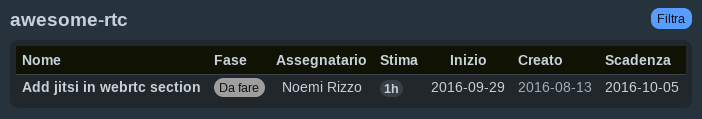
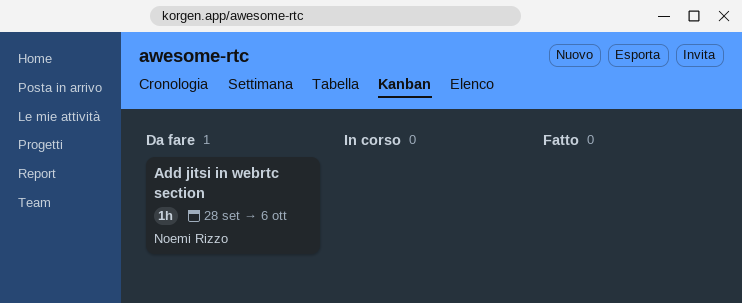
Add jitsi in webrtc section, start: Sep 29 -> Sep 28
Add jitsi in webrtc section, due: Oct 5 -> Oct 6

